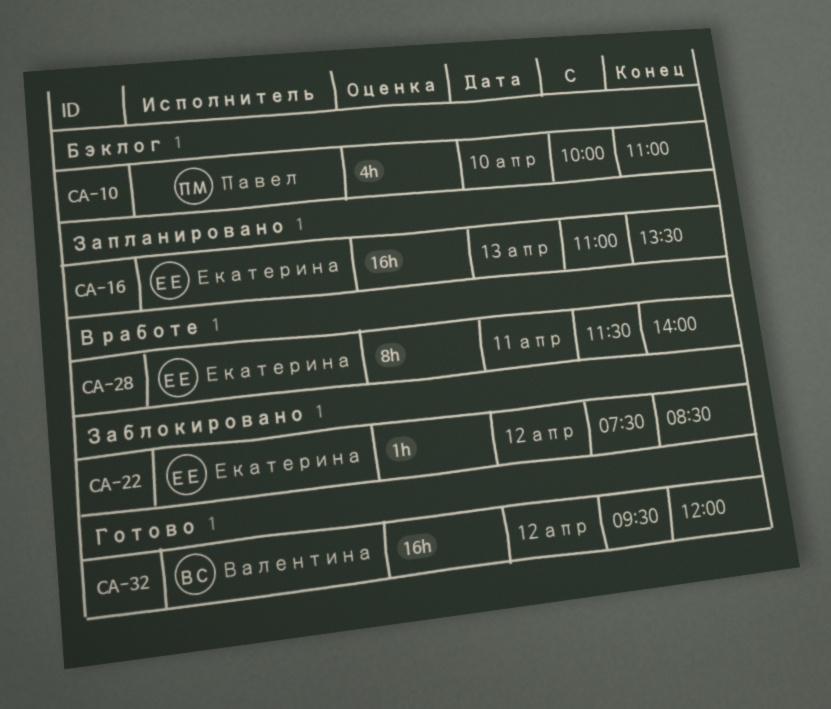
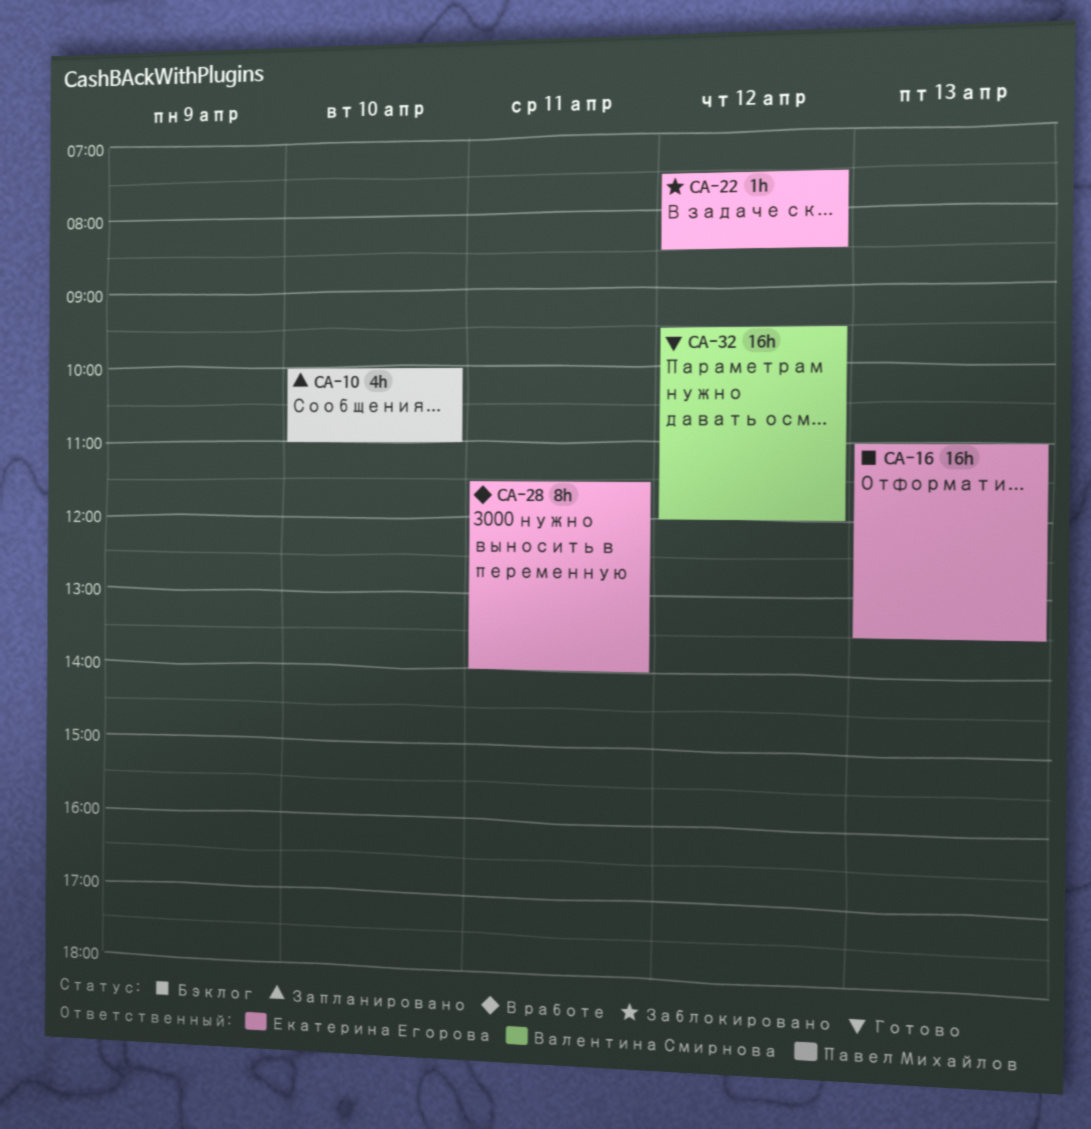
CA-10, status: Бэклог -> Запланировано
CA-16, status: Запланировано -> Бэклог

